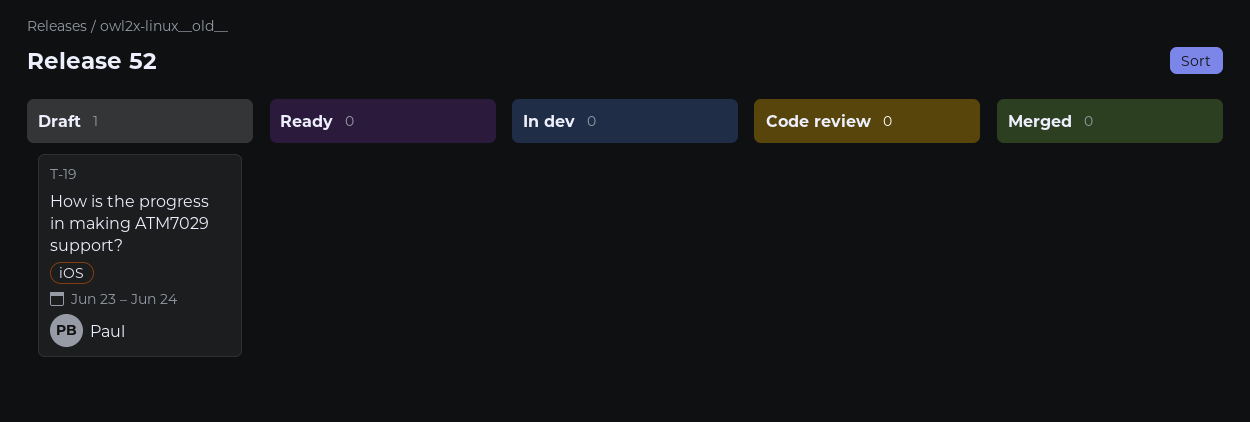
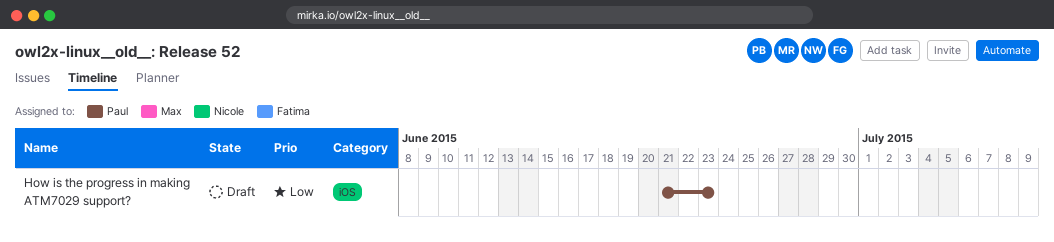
How is the progress in making ATM7029 support?, start: Jun 23 -> Jun 21
How is the progress in making ATM7029 support?, due: Jun 24 -> Jun 23

